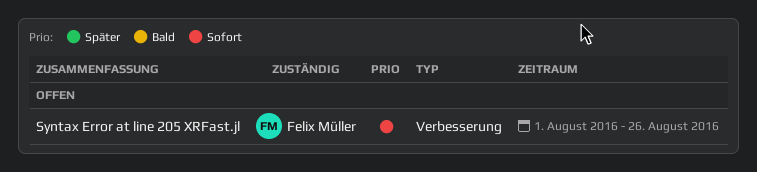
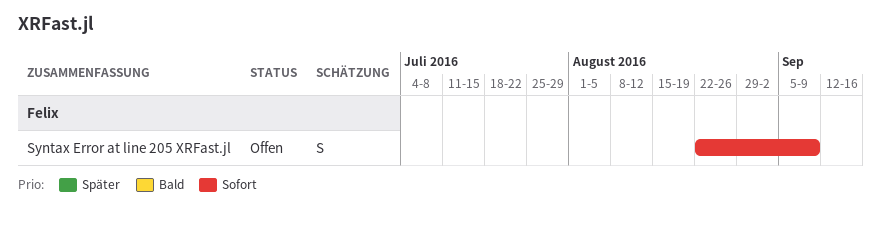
Syntax Error at line 205 XRFast.jl, start: Aug 1 -> Aug 22
Syntax Error at line 205 XRFast.jl, due: Aug 26 -> Sep 9

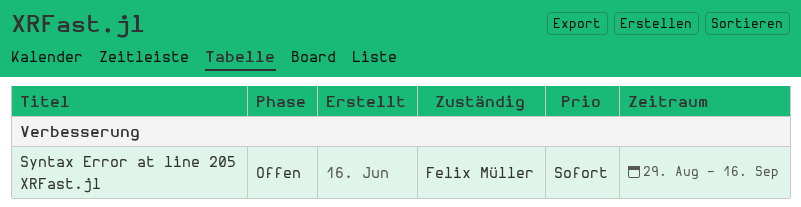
Syntax Error at line 205 XRFast.jl, start: Aug 22 -> Aug 29
Syntax Error at line 205 XRFast.jl, due: Sep 9 -> Sep 16

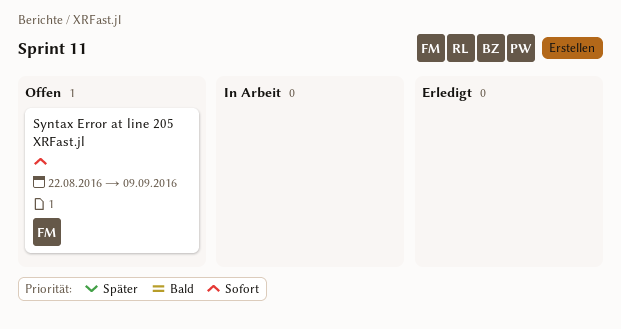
Syntax Error at line 205 XRFast.jl, start: Aug 29 -> Aug 22
Syntax Error at line 205 XRFast.jl, due: Sep 16 -> Sep 9

